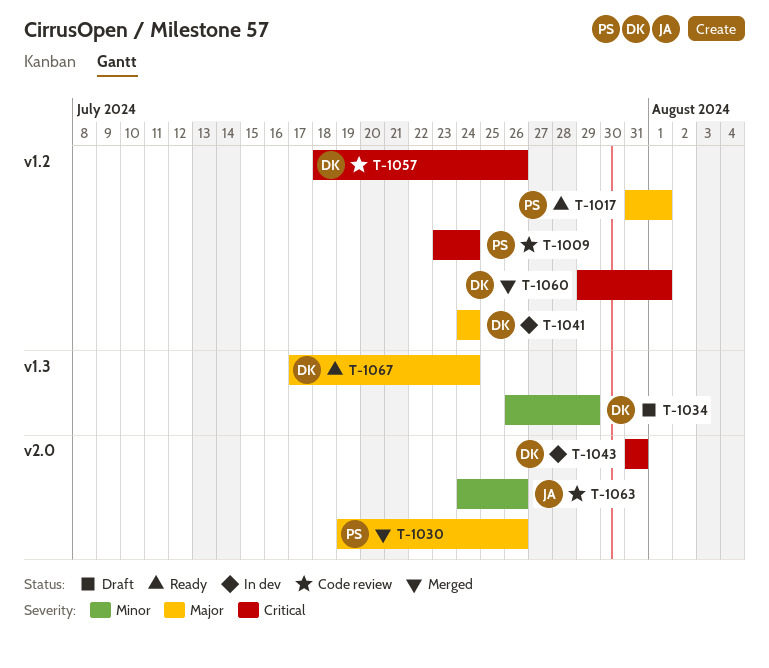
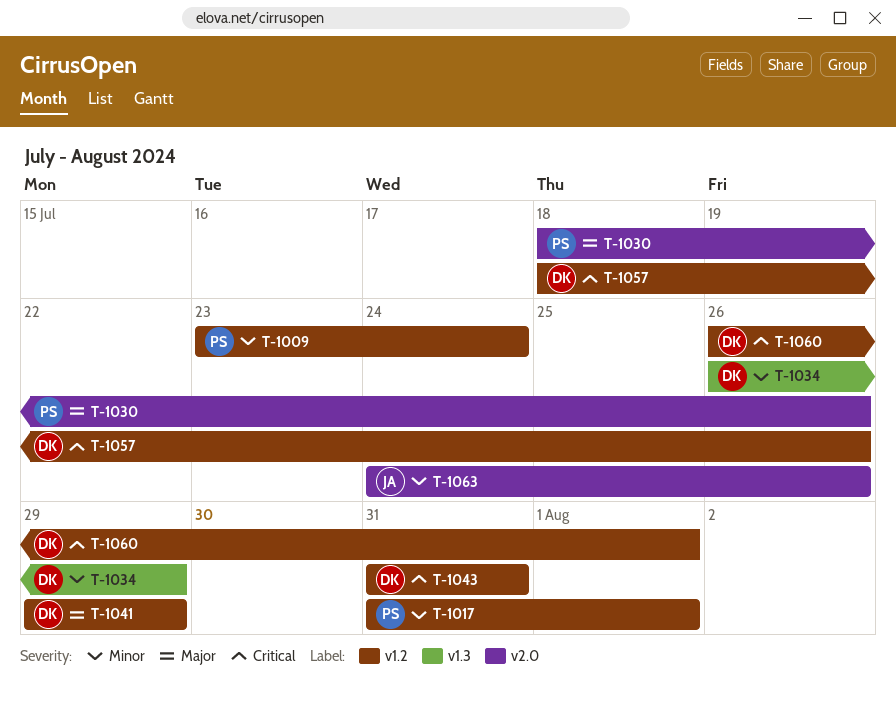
T-1009, priority: Critical -> Minor
T-1017, priority: Major -> Minor
T-1030, start: Jul 19 -> Jul 18
T-1041, start: Jul 24 -> Jul 29
T-1041, due: Jul 24 -> Jul 29
T-1043, label: v2.0 -> v1.2
T-1060, start: Jul 29 -> Jul 26
T-1067: present -> none

